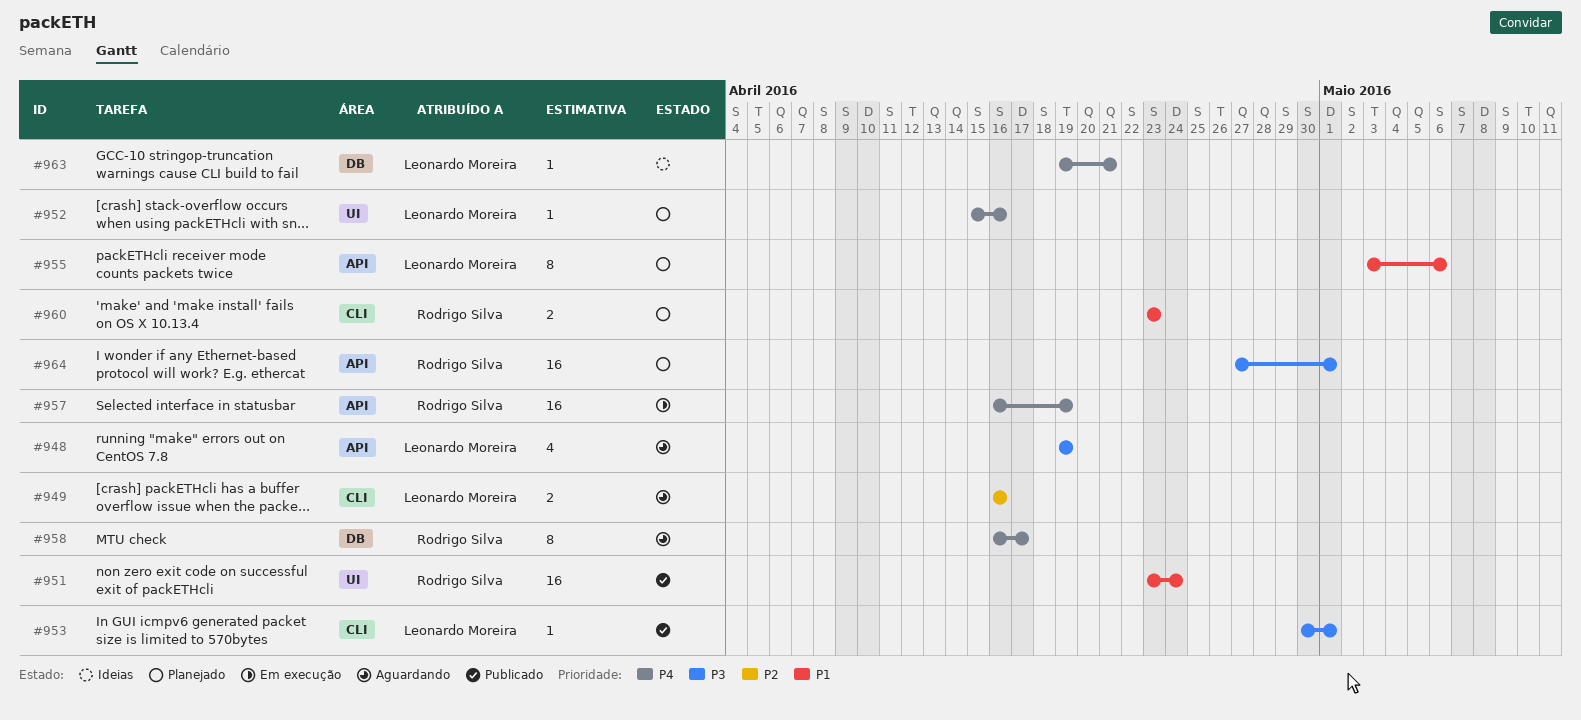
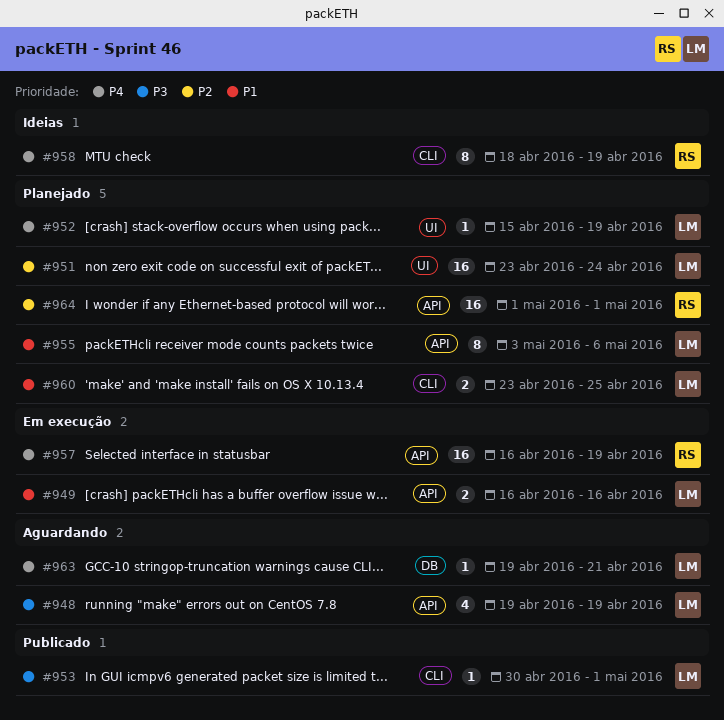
#949, status: Aguardando -> Em execução
#949, priority: P2 -> P1
#949, label: CLI -> API
#951, status: Publicado -> Planejado
#951, owner: Rodrigo Silva -> Leonardo Moreira
#951, priority: P1 -> P2
#952, due: Apr 16 -> Apr 19
#958, status: Aguardando -> Ideias
#958, label: DB -> CLI
#958, start: Apr 16 -> Apr 18
#958, due: Apr 17 -> Apr 19
#960, owner: Rodrigo Silva -> Leonardo Moreira
#960, due: Apr 23 -> Apr 25
#963, status: Ideias -> Aguardando
#964, priority: P3 -> P2
#964, start: Apr 27 -> May 1

